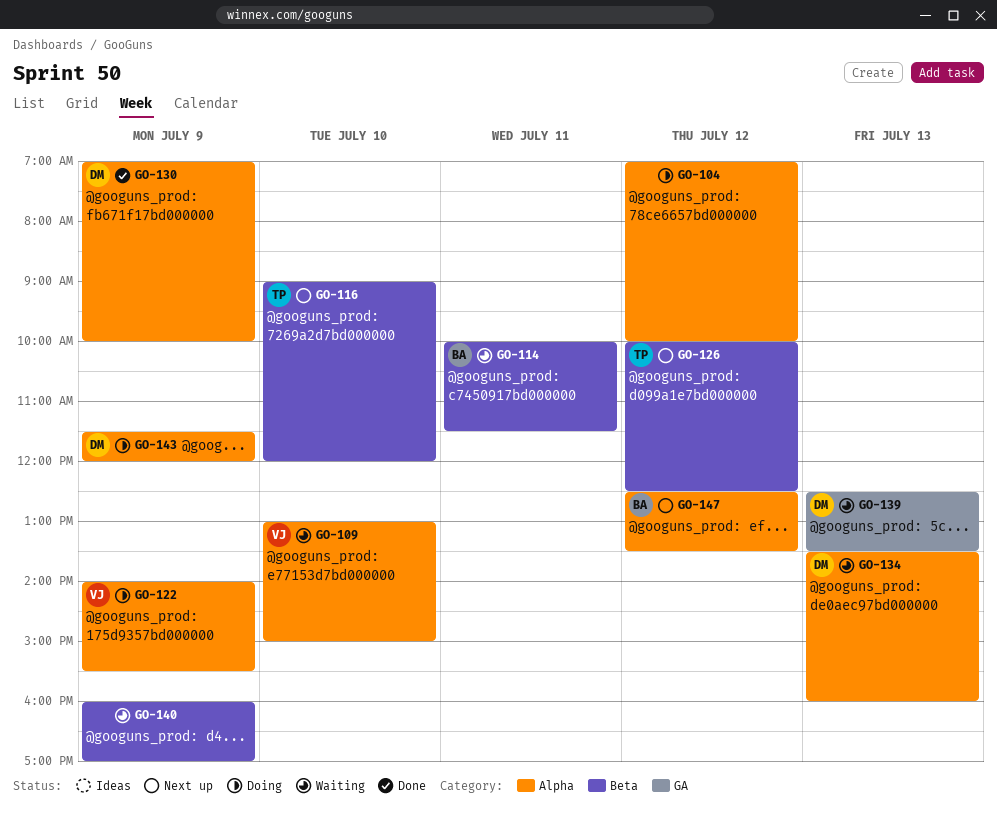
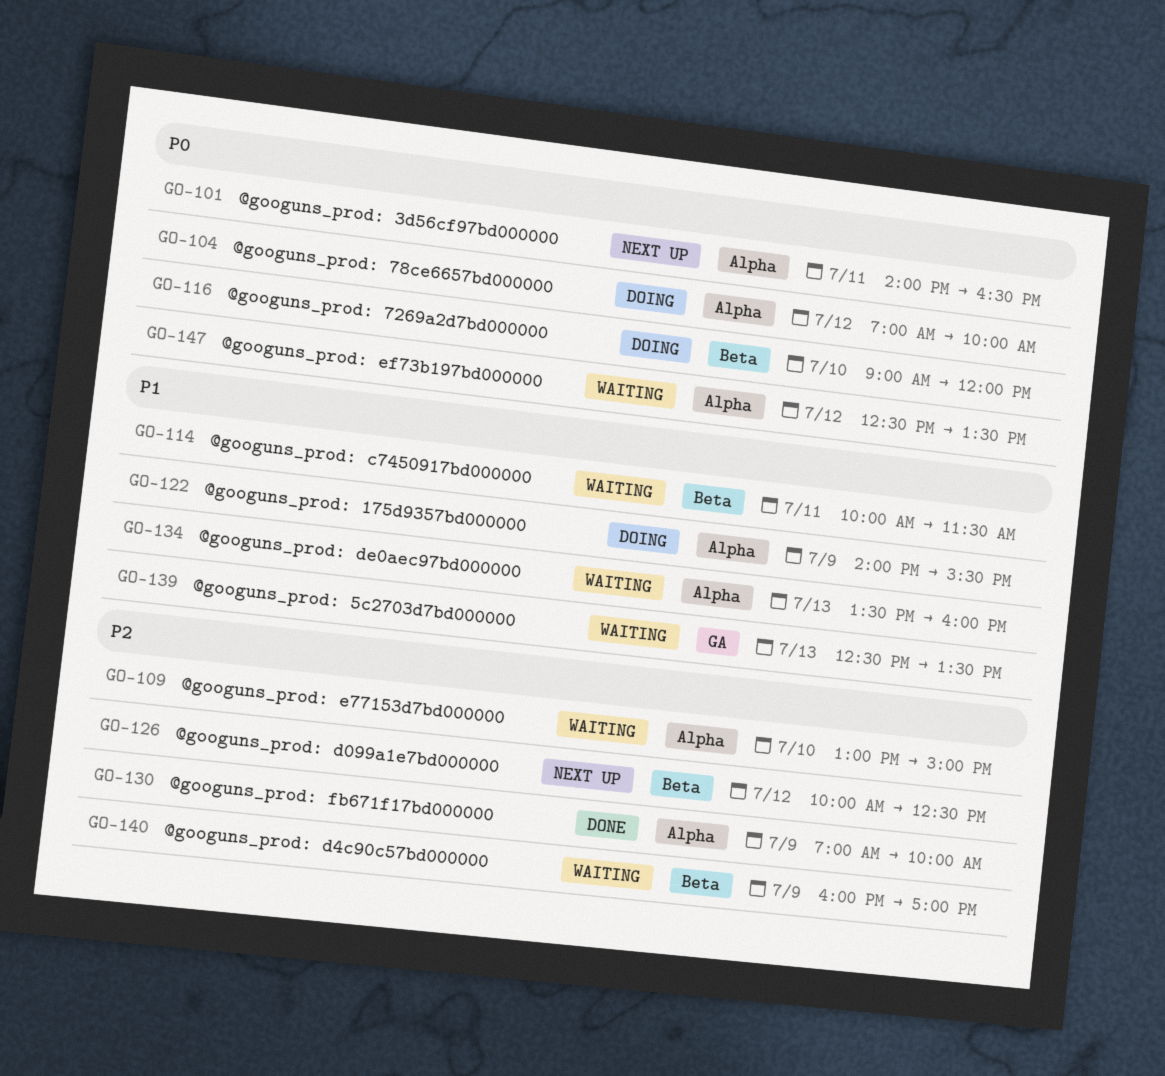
GO-101: none -> present
GO-116, status: Next up -> Doing
GO-143: present -> none
GO-147, status: Next up -> Waiting

